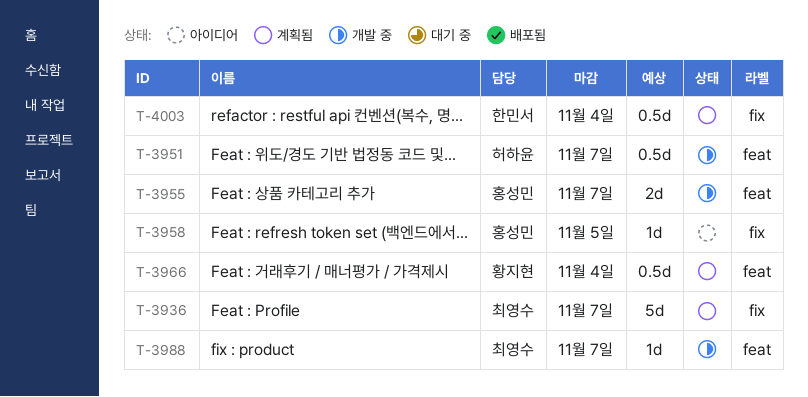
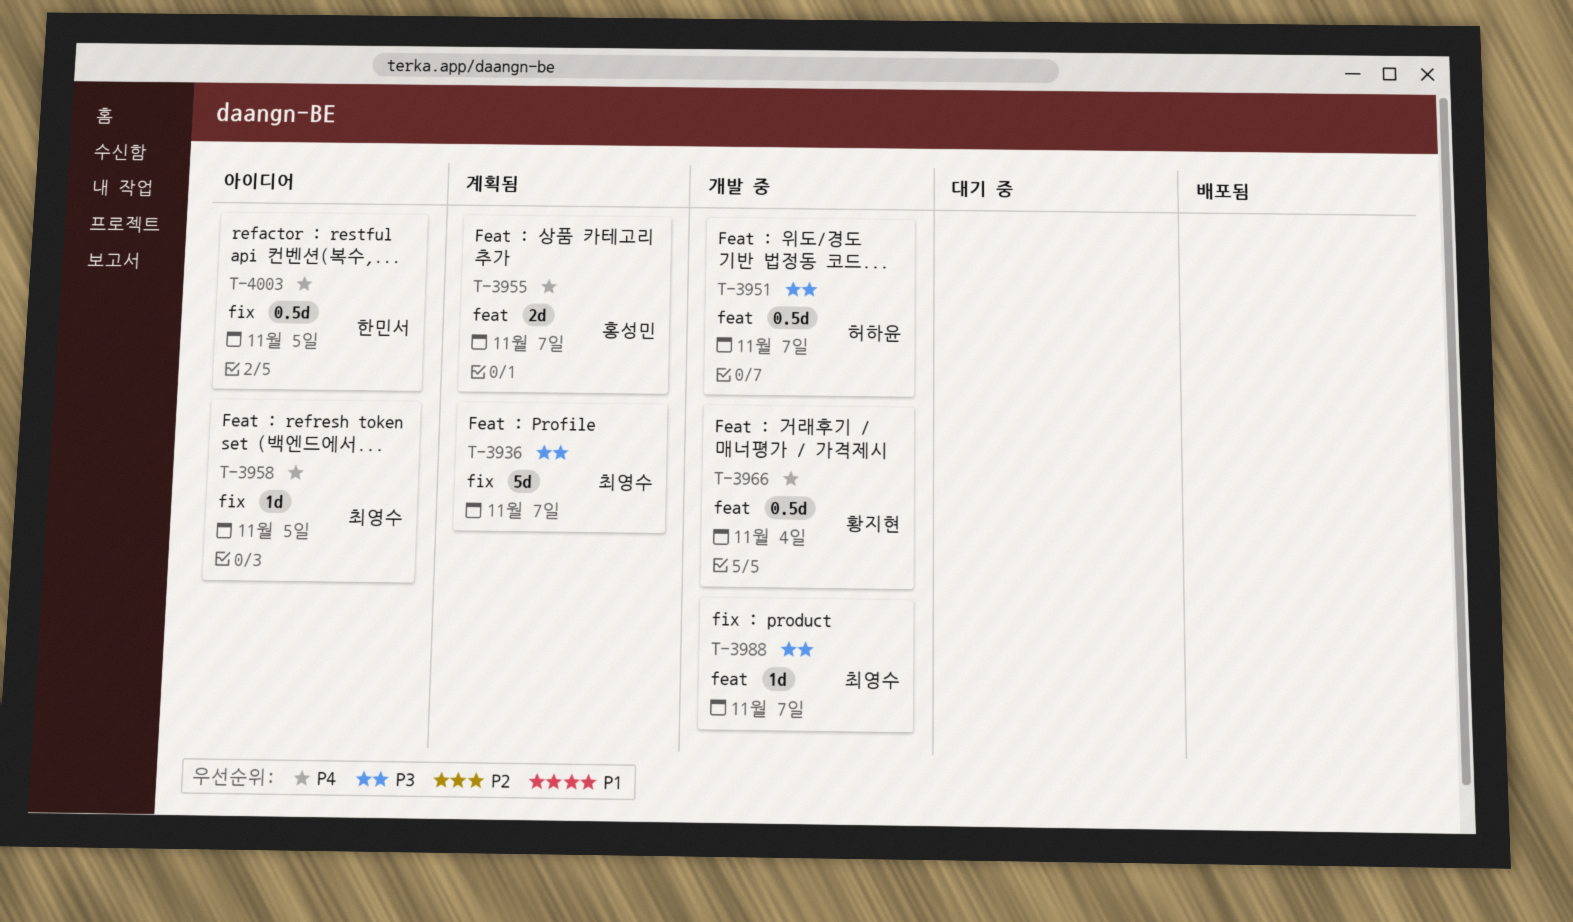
T-3955, status: 개발 중 -> 계획됨
T-3958, owner: 홍성민 -> 최영수
T-3966, status: 계획됨 -> 개발 중
T-4003, status: 계획됨 -> 아이디어
T-4003, due: Nov 4 -> Nov 5

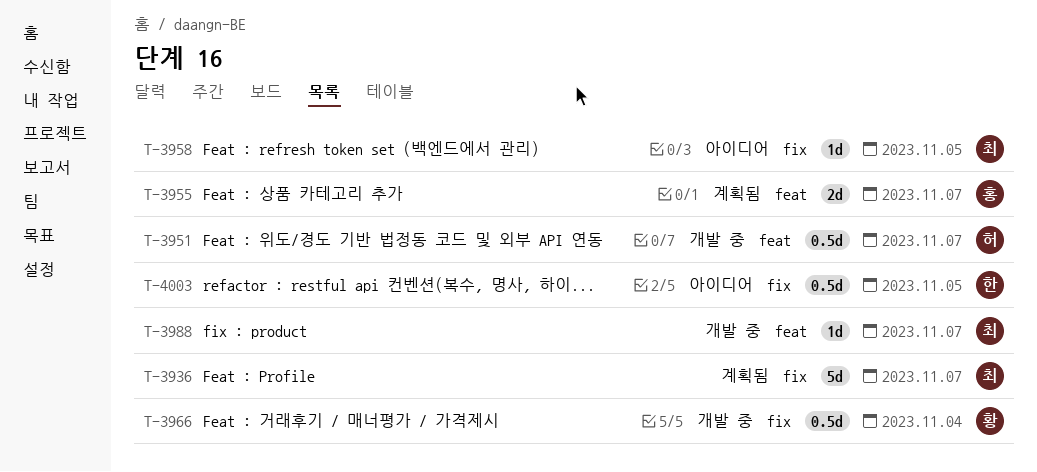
T-3966, label: feat -> fix

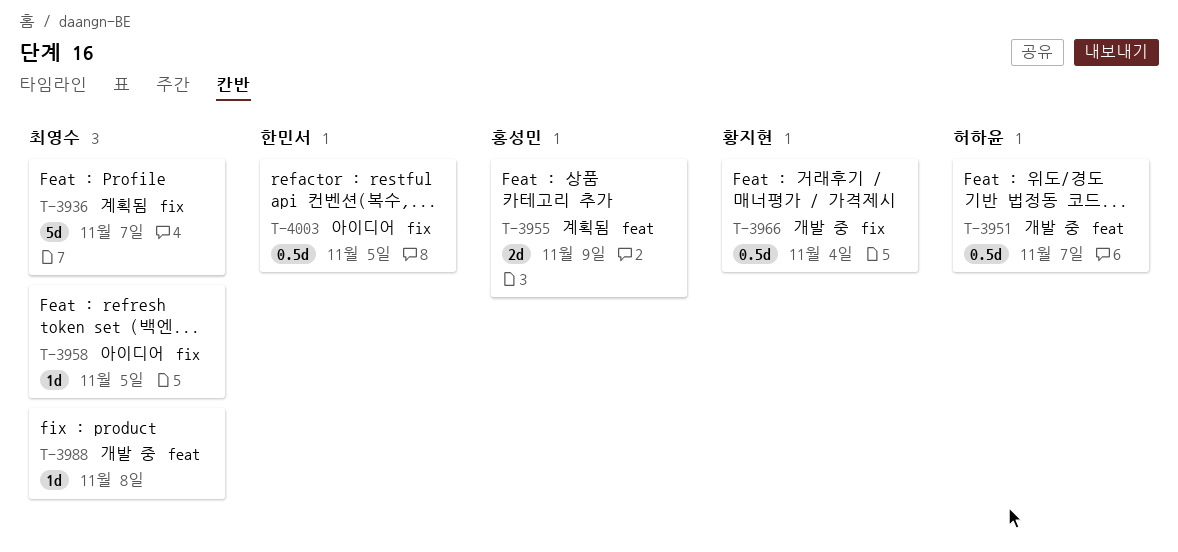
T-3955, due: Nov 7 -> Nov 9
T-3988, due: Nov 7 -> Nov 8

